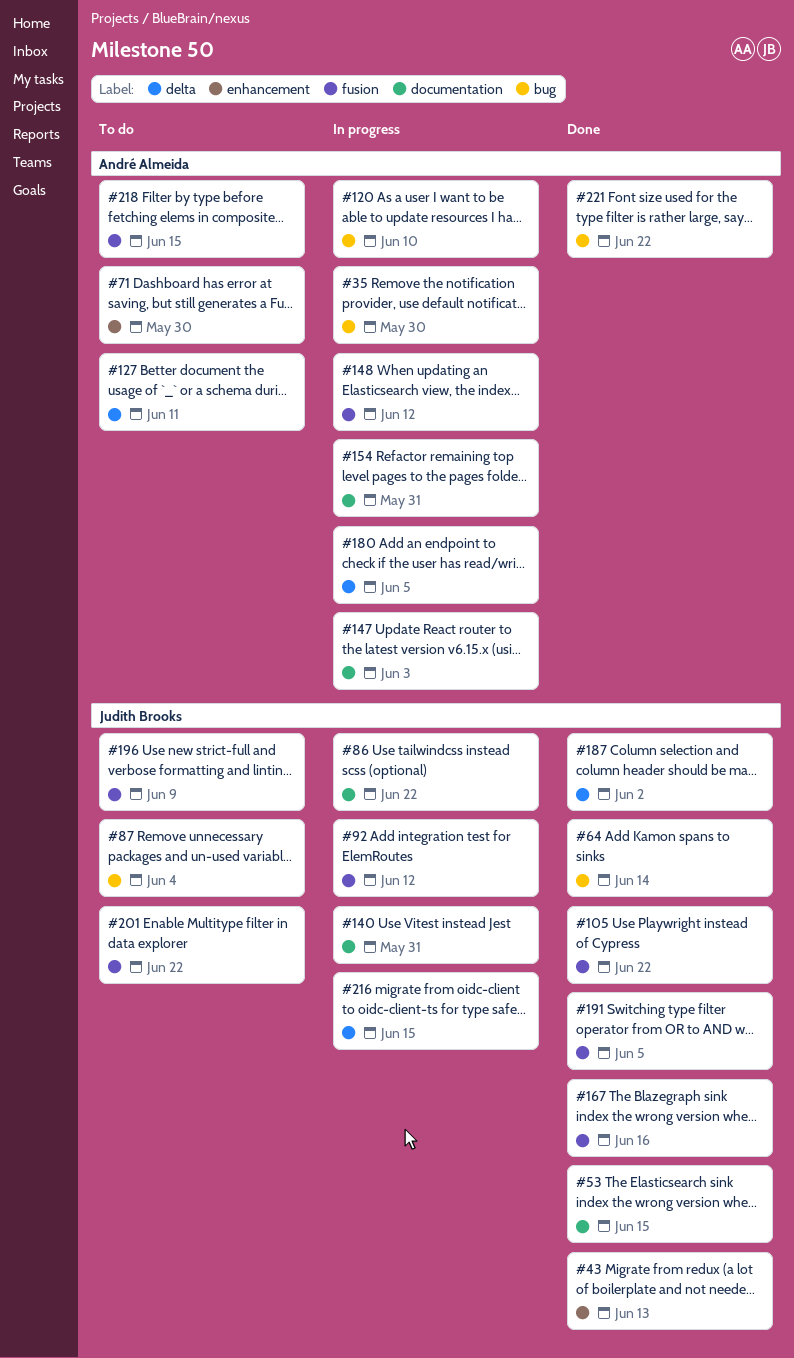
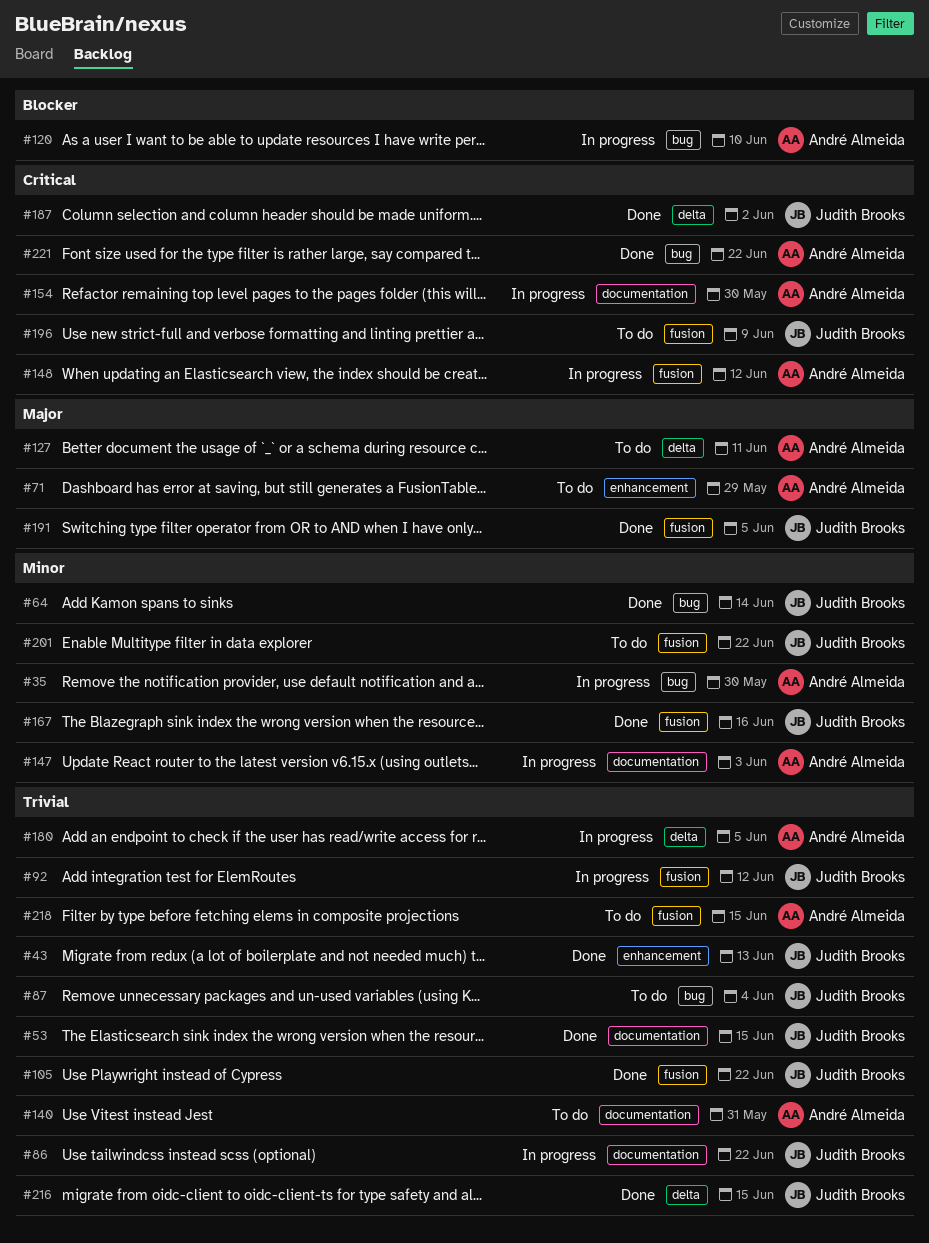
#71, due: May 30 -> May 29
#140, status: In progress -> To do
#140, owner: Judith Brooks -> André Almeida
#154, due: May 31 -> May 30
#216, status: In progress -> Done

